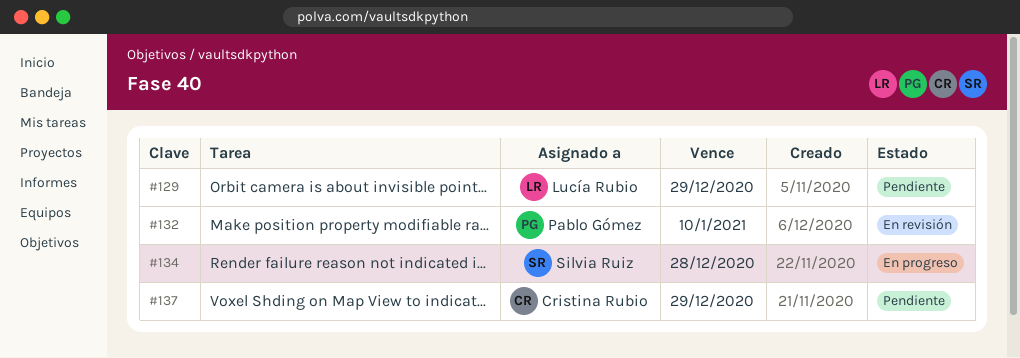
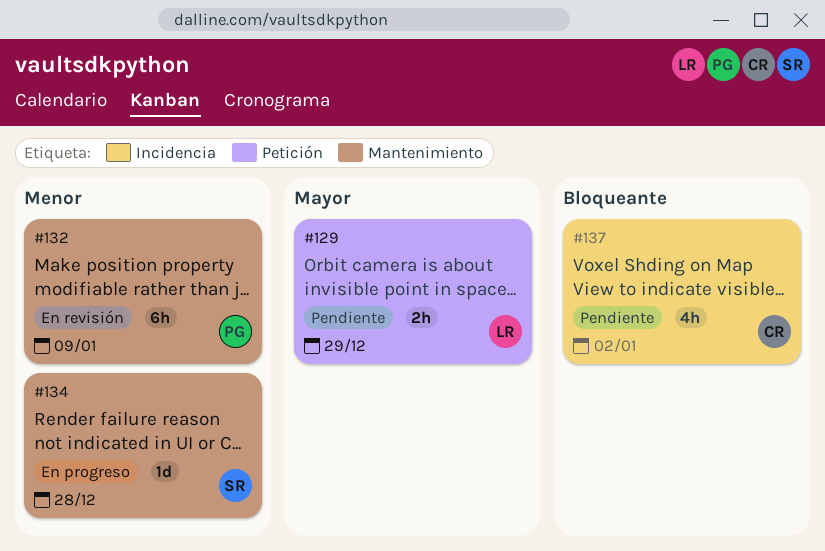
#132, due: Jan 10 -> Jan 9
#137, due: Dec 29 -> Jan 2

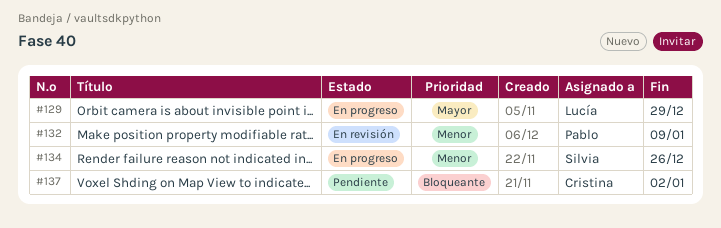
#129, status: Pendiente -> En progreso
#134, due: Dec 28 -> Dec 26

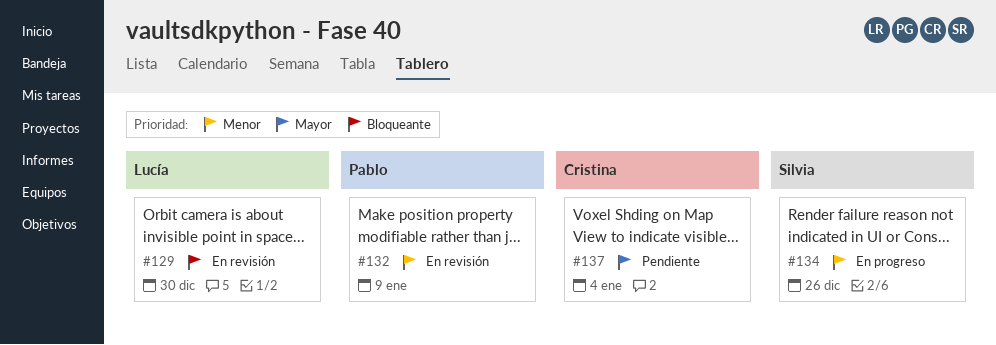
#129, status: En progreso -> En revisión
#129, priority: Mayor -> Bloqueante
#129, due: Dec 29 -> Dec 30
#137, priority: Bloqueante -> Mayor
#137, due: Jan 2 -> Jan 4

